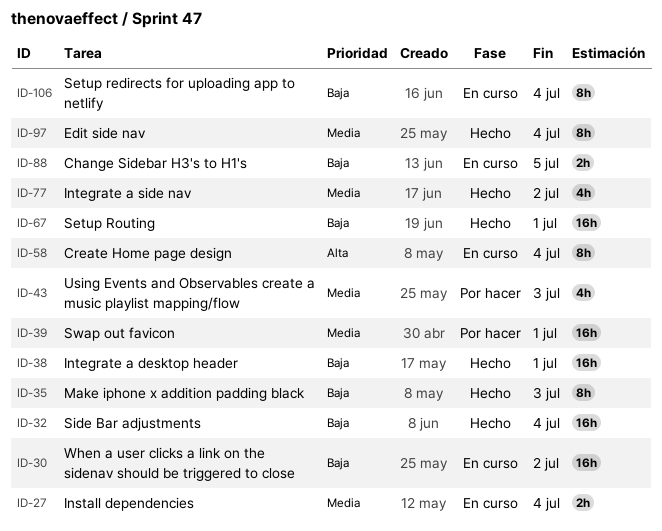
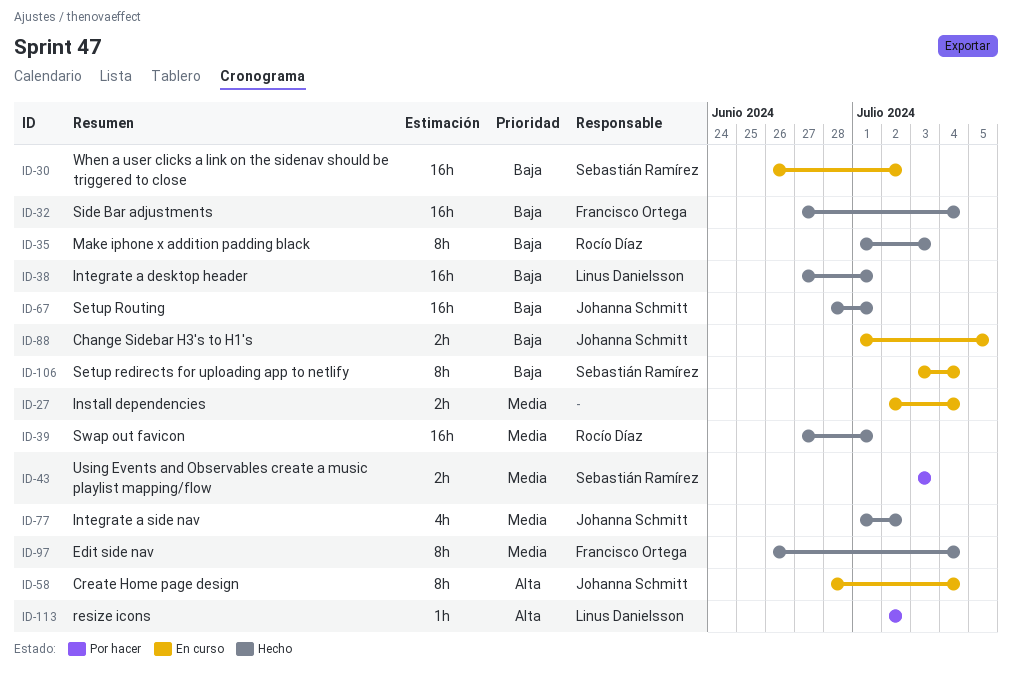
ID-39, status: Por hacer -> Hecho
ID-43, estimate: 4h -> 2h
ID-113: none -> present

